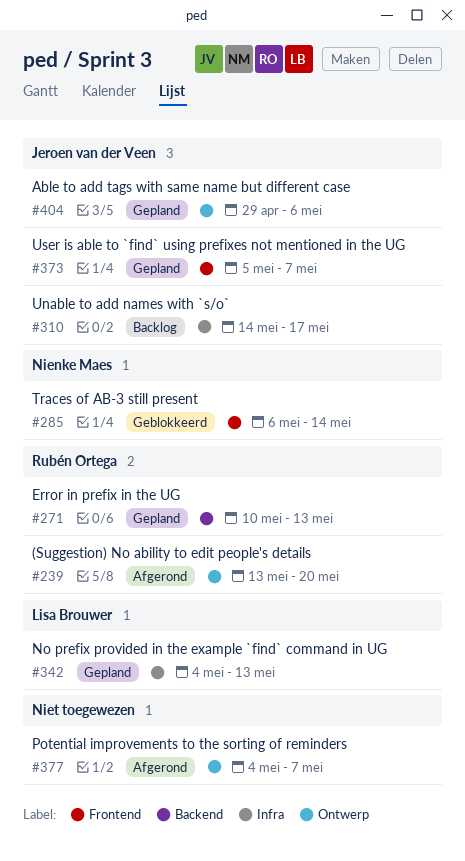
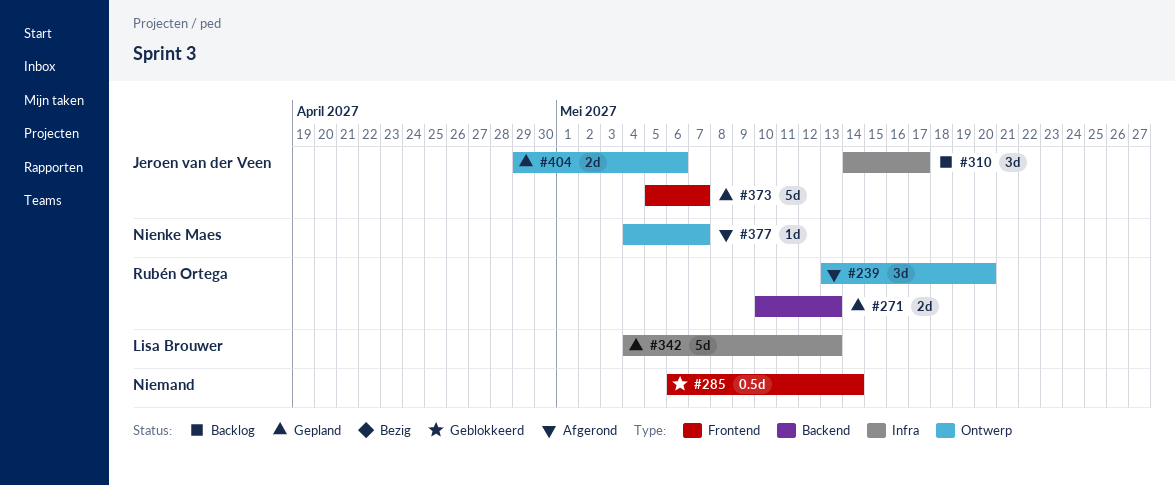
#285, owner: Nienke Maes -> none
#377, owner: none -> Nienke Maes

